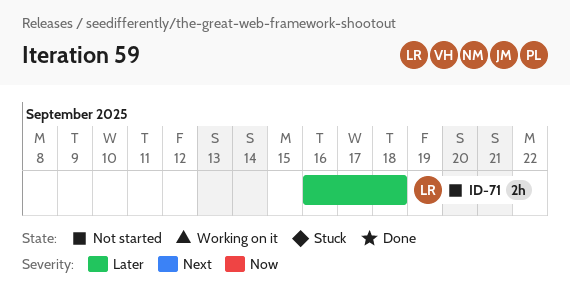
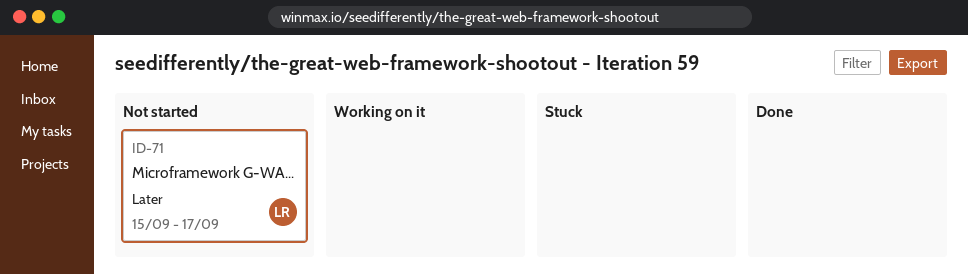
ID-71, start: Sep 16 -> Sep 15
ID-71, due: Sep 18 -> Sep 17

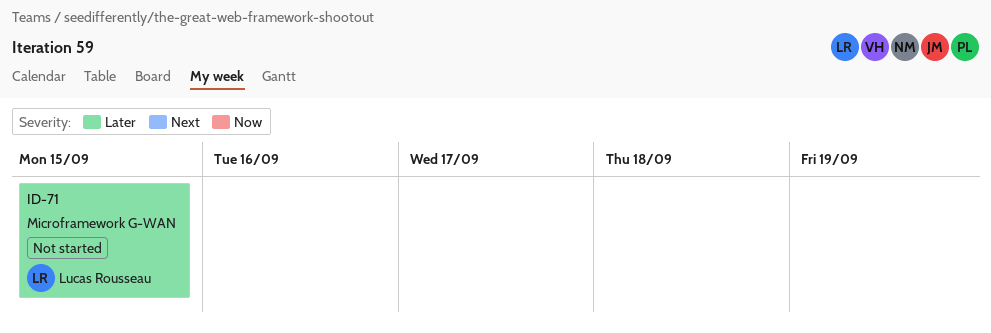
ID-71, due: Sep 17 -> Sep 15

